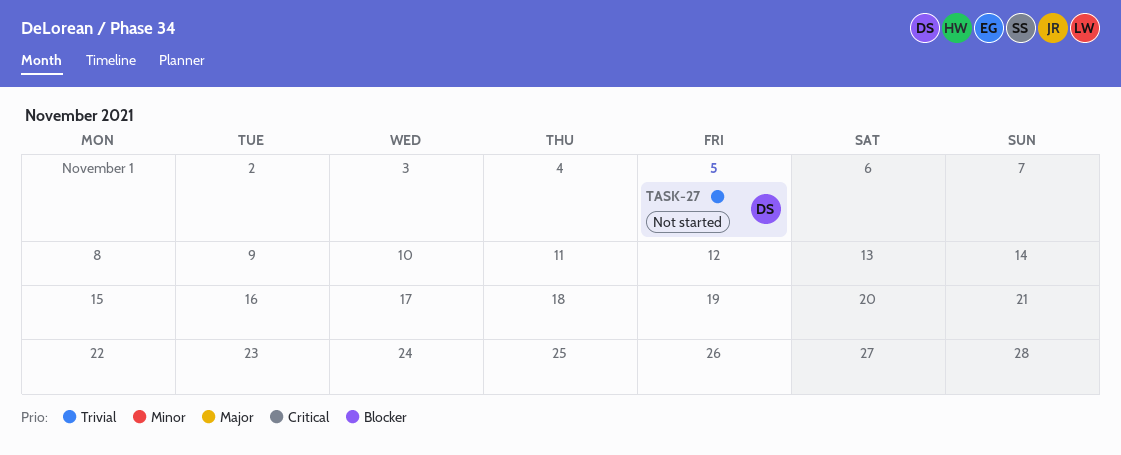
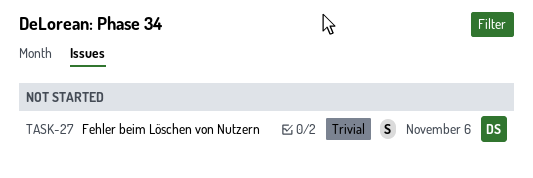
TASK-27, due: Nov 5 -> Nov 6

